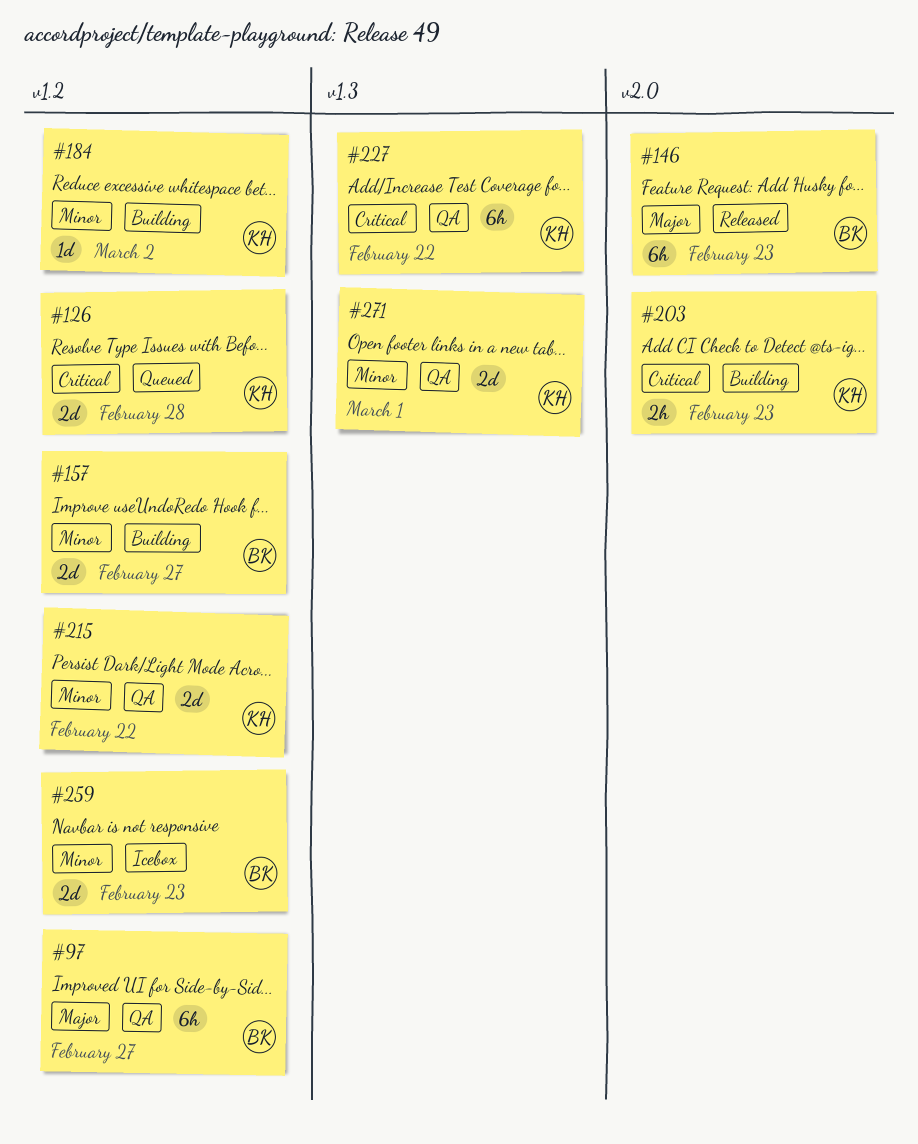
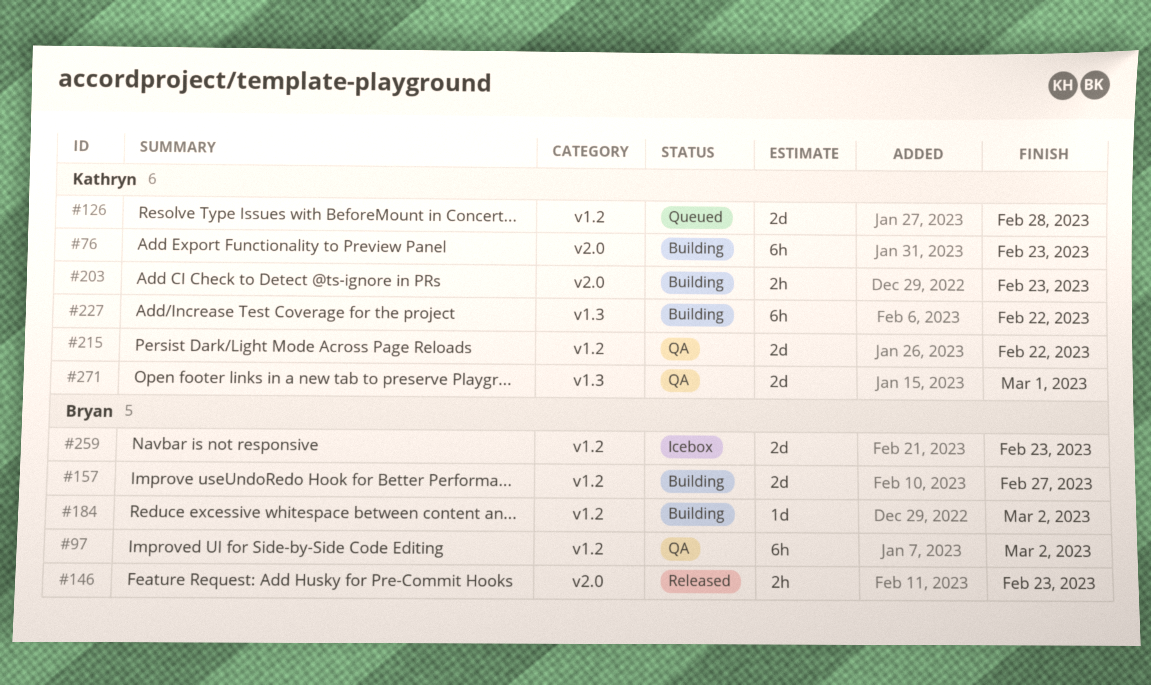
#76: none -> present
#97, due: Feb 27 -> Mar 2
#146, estimate: 6h -> 2h
#184, owner: Kathryn -> Bryan
#227, status: QA -> Building

